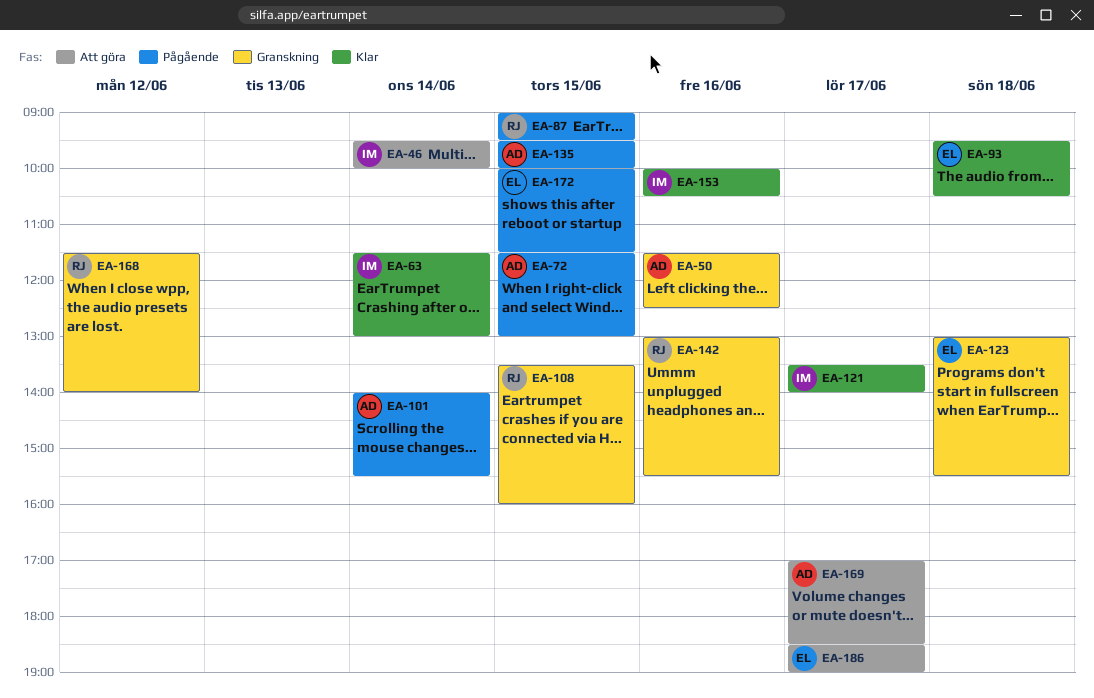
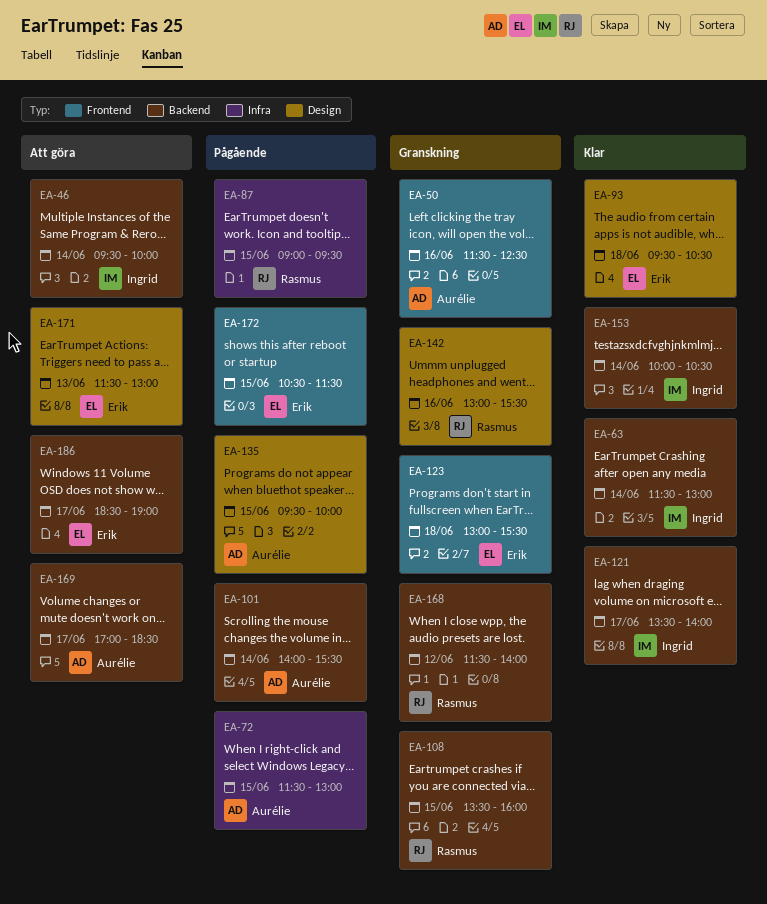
EA-153, day: Jun 16 -> Jun 14
EA-171: none -> present
EA-172, begins: 10:00 -> 10:30

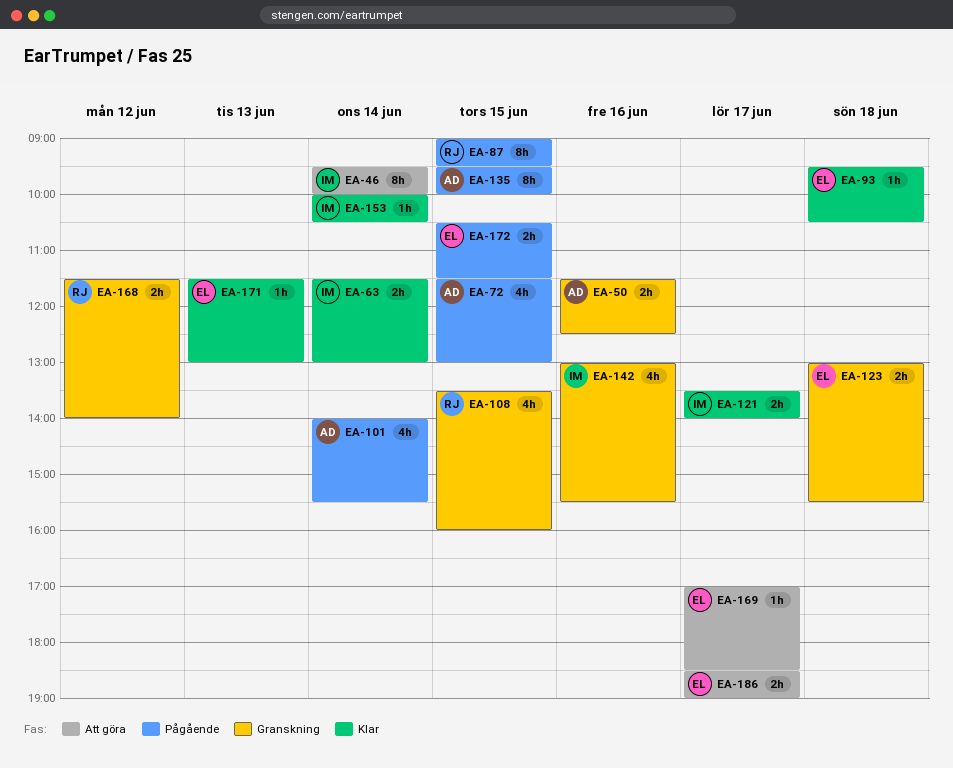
EA-142, owner: Rasmus -> Ingrid
EA-169, owner: Aurélie -> Erik
EA-171, status: Att göra -> Klar

